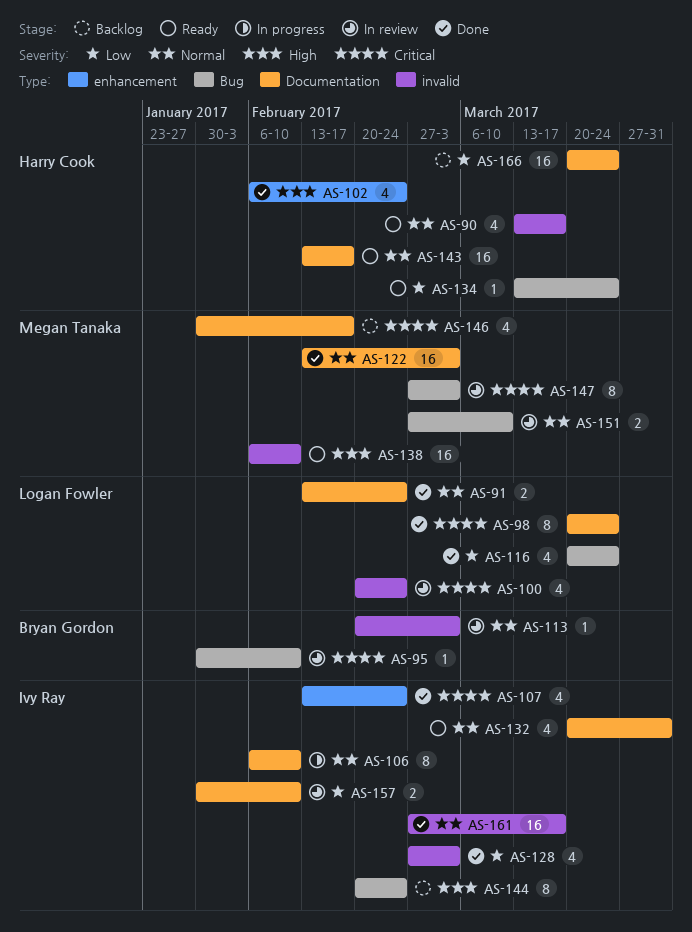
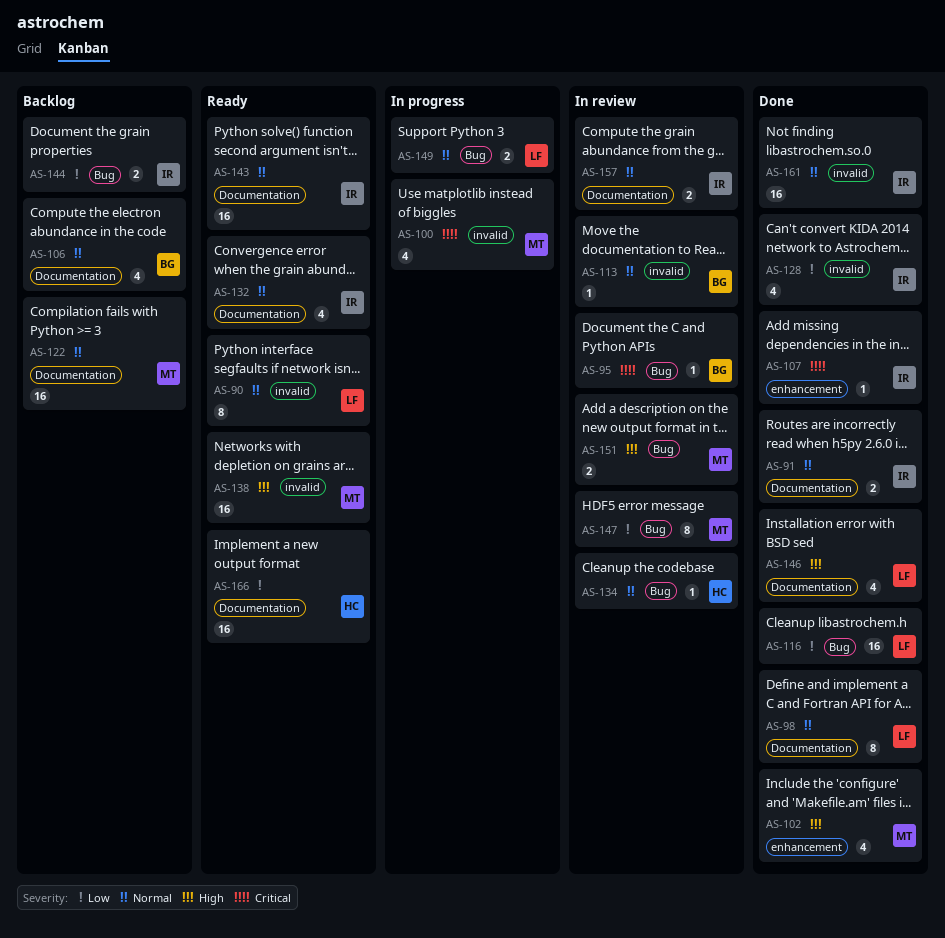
AS-90, owner: Harry Cook -> Logan Fowler
AS-90, estimate: 4 -> 8
AS-91, owner: Logan Fowler -> Ivy Ray
AS-98, priority: Critical -> Normal
AS-100, status: In review -> In progress
AS-100, owner: Logan Fowler -> Megan Tanaka
AS-102, owner: Harry Cook -> Megan Tanaka
AS-106, status: In progress -> Backlog
AS-106, owner: Ivy Ray -> Bryan Gordon
AS-106, estimate: 8 -> 4
AS-107, estimate: 4 -> 1
AS-116, estimate: 4 -> 16
AS-122, status: Done -> Backlog
AS-134, status: Ready -> In review
AS-134, priority: Low -> Normal
AS-143, owner: Harry Cook -> Ivy Ray
AS-144, priority: High -> Low
AS-144, estimate: 8 -> 2
AS-146, status: Backlog -> Done
AS-146, owner: Megan Tanaka -> Logan Fowler
AS-146, priority: Critical -> High
AS-147, priority: Critical -> Low
AS-149: none -> present
AS-151, priority: Normal -> High
AS-157, priority: Low -> Normal
AS-166, status: Backlog -> Ready

